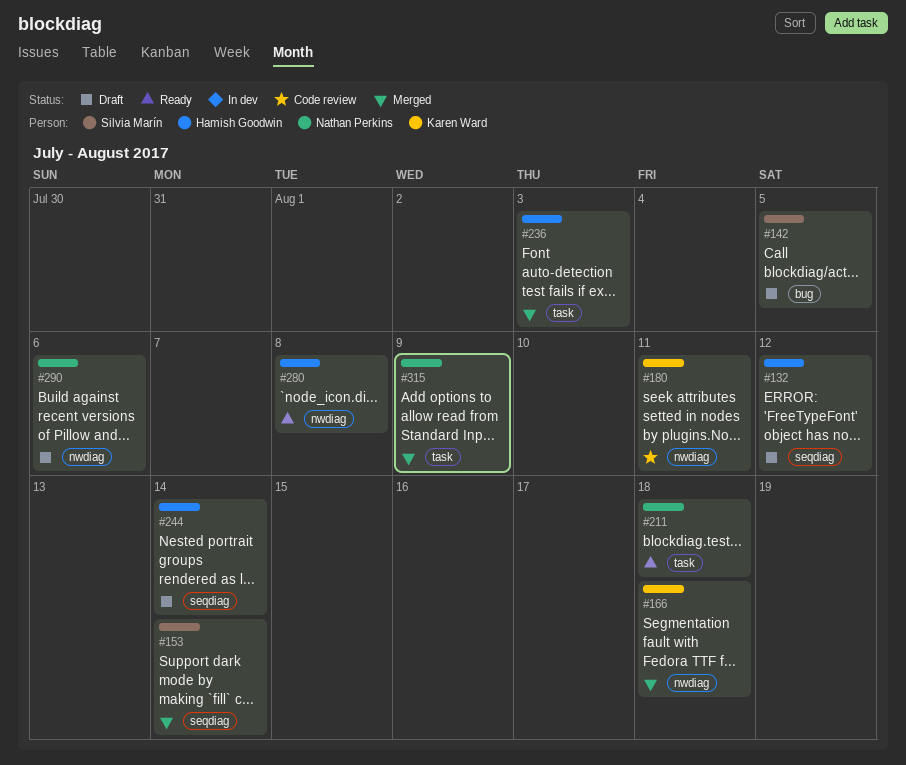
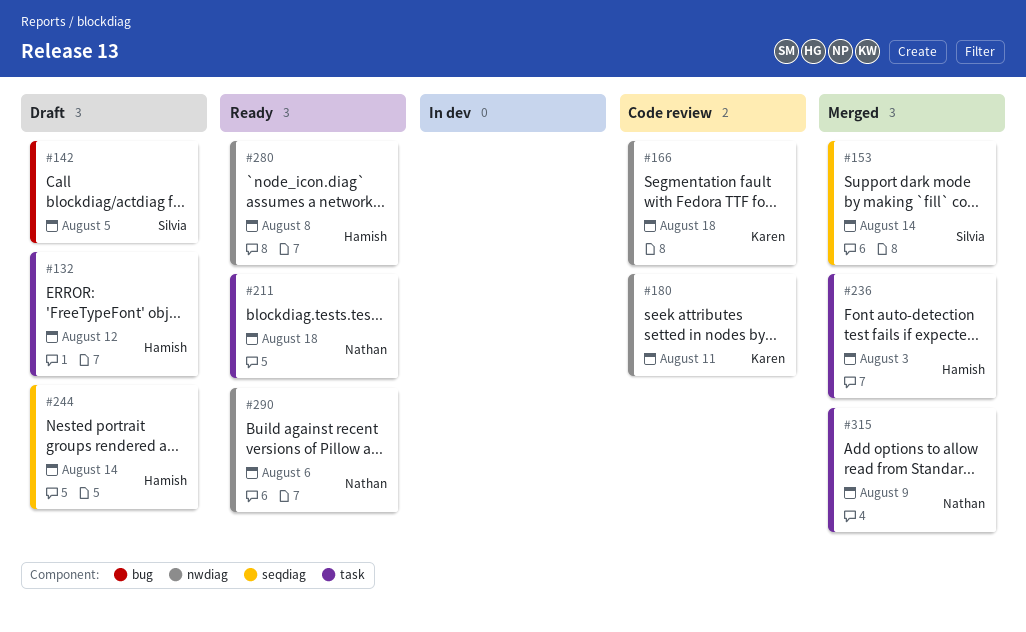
#132, label: seqdiag -> task
#166, status: Merged -> Code review
#290, status: Draft -> Ready

